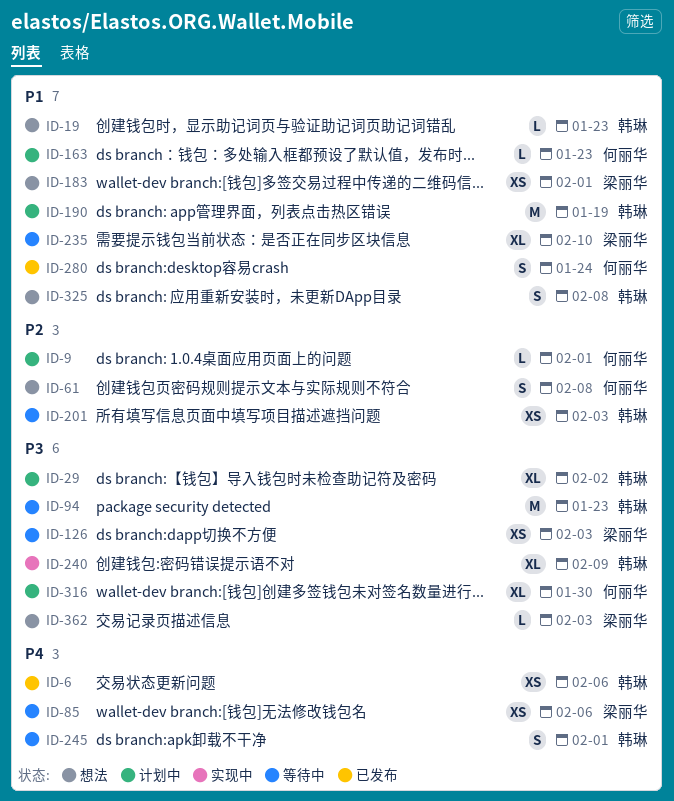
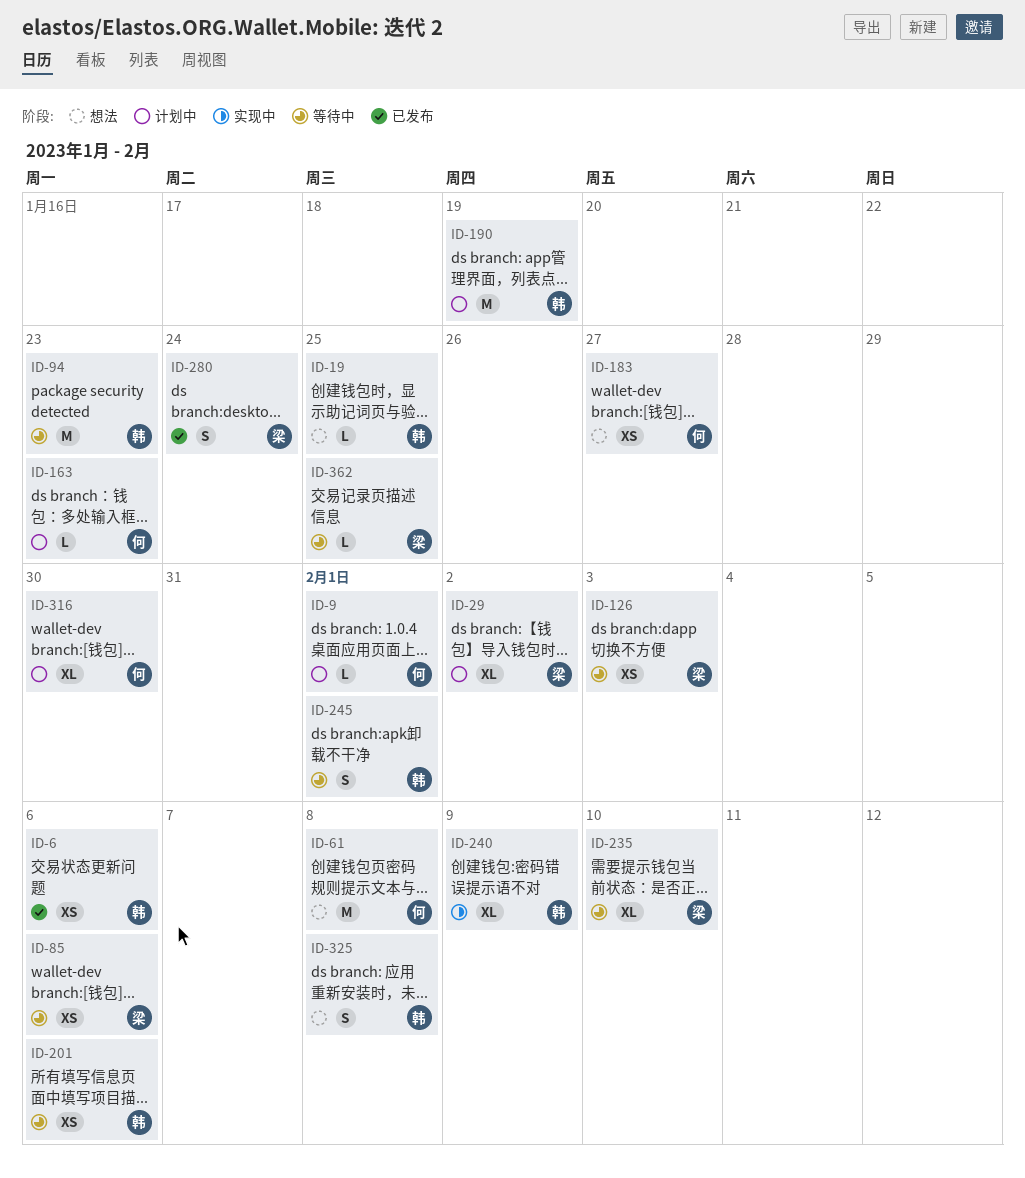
ID-19, due: Jan 23 -> Jan 25
ID-29, owner: 韩琳 -> 梁丽华
ID-61, estimate: S -> M
ID-183, owner: 梁丽华 -> 何丽华
ID-183, due: Feb 1 -> Jan 27
ID-201, due: Feb 3 -> Feb 6
ID-280, owner: 何丽华 -> 梁丽华
ID-362, status: 想法 -> 等待中
ID-362, due: Feb 3 -> Jan 25

